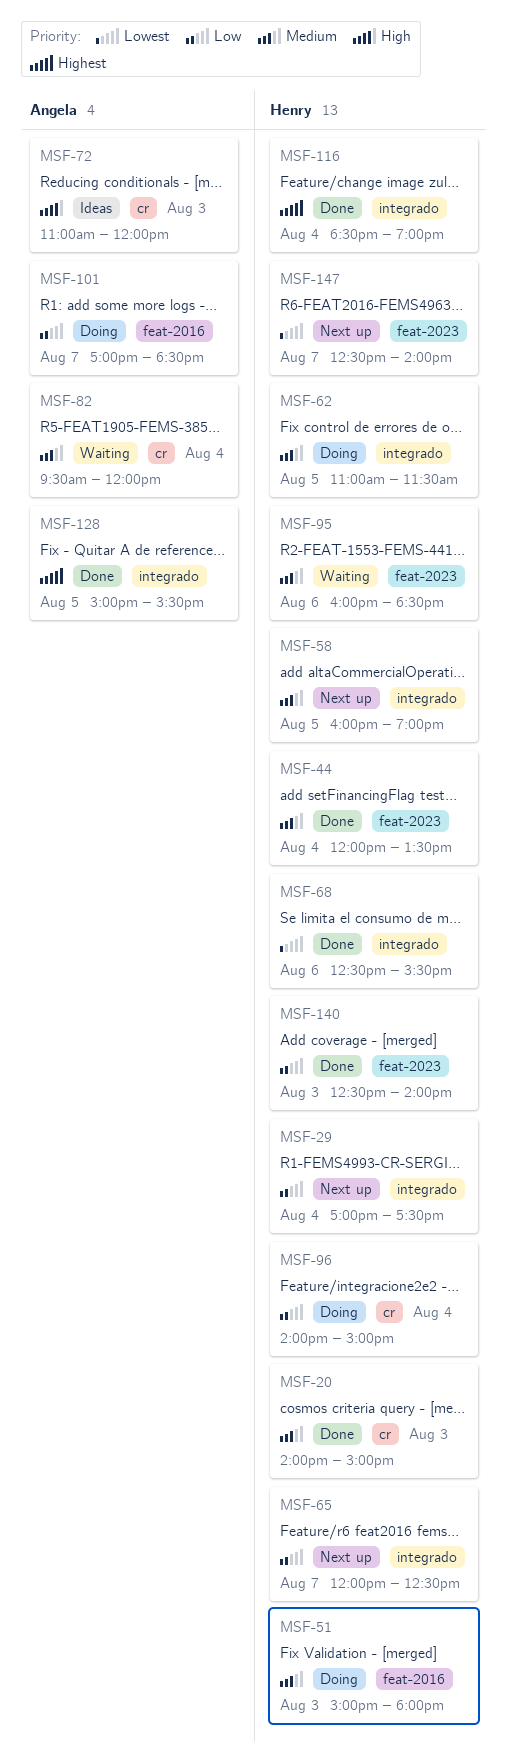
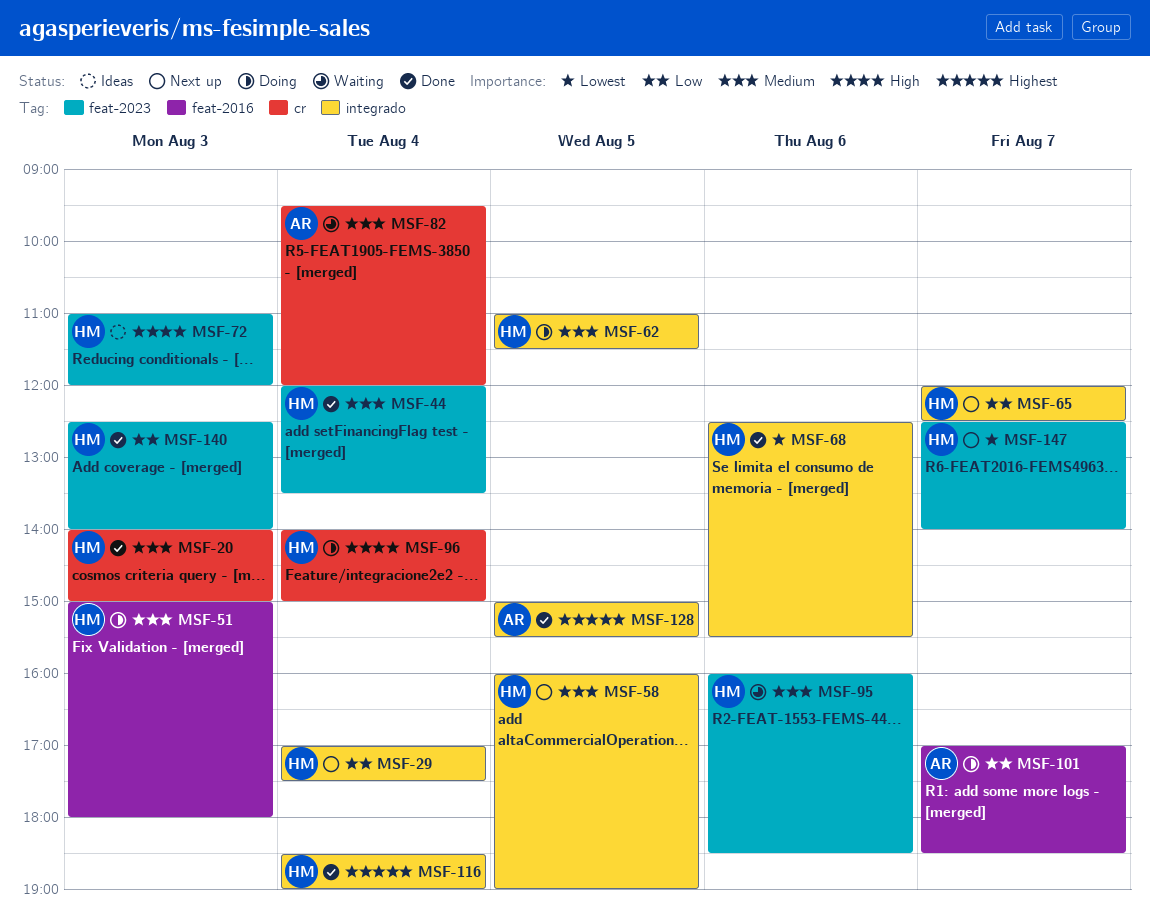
MSF-72, owner: Angela -> Henry
MSF-72, label: cr -> feat-2023
MSF-96, priority: Low -> High

